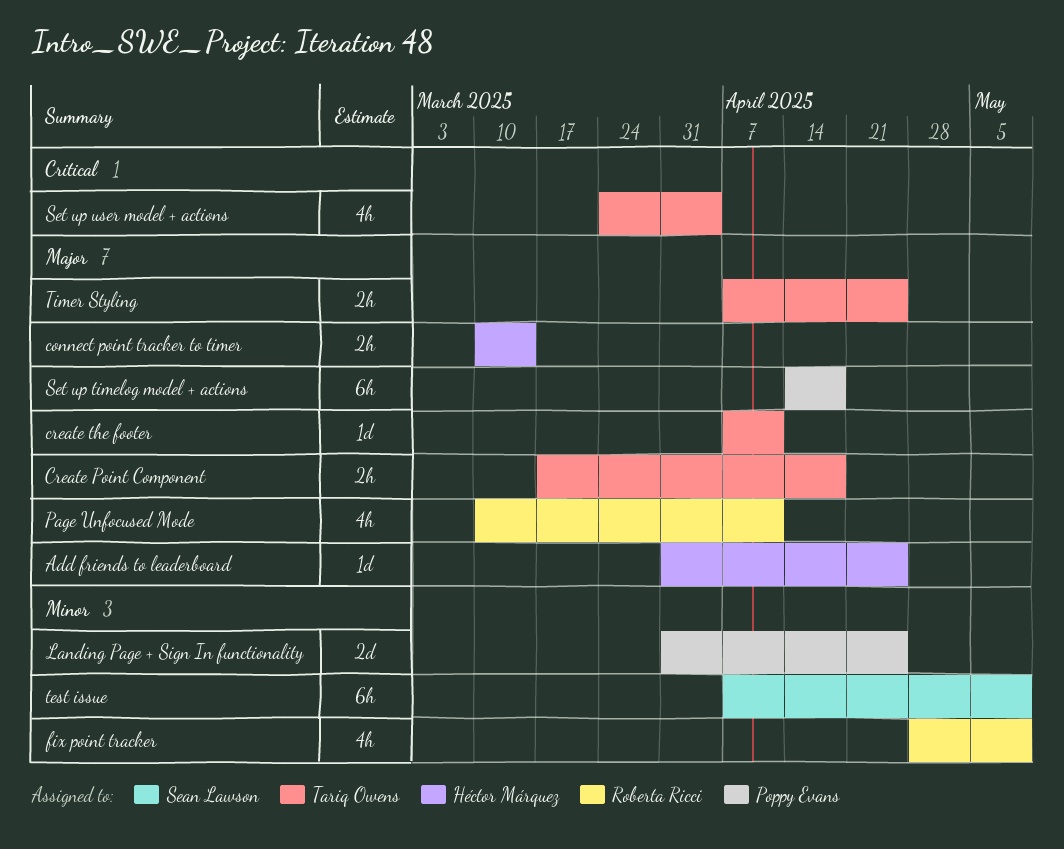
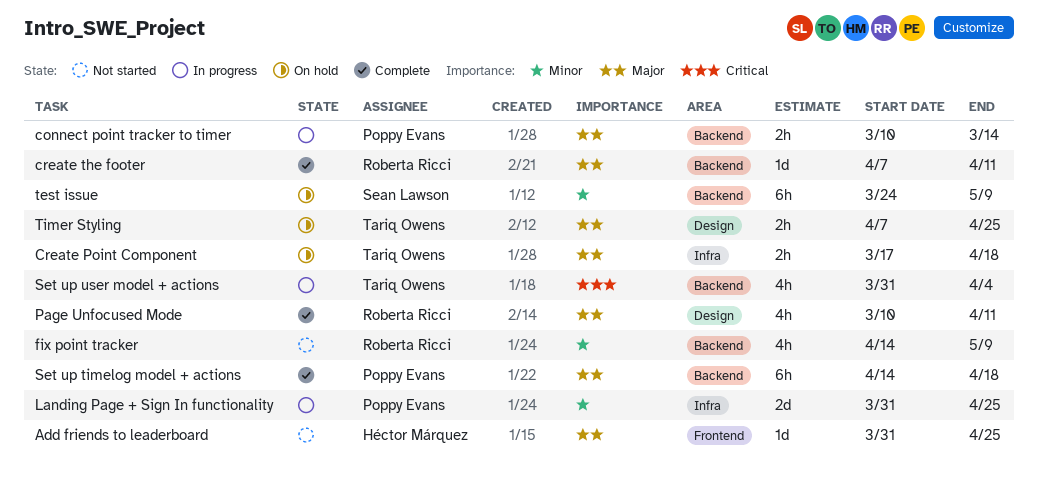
connect point tracker to timer, owner: Héctor Márquez -> Poppy Evans
create the footer, owner: Tariq Owens -> Roberta Ricci
fix point tracker, start: Apr 28 -> Apr 14
Set up user model + actions, start: Mar 24 -> Mar 31
test issue, start: Apr 7 -> Mar 24

